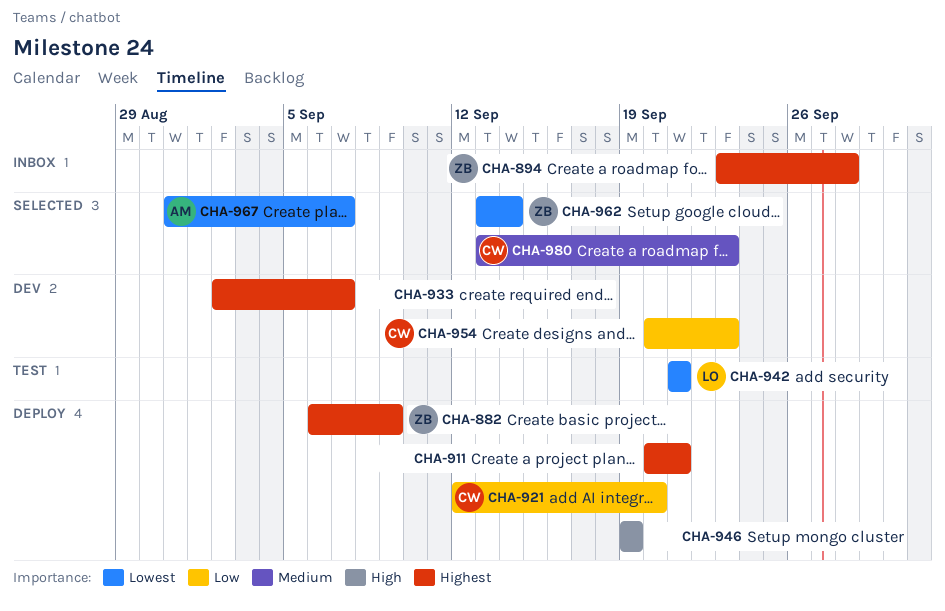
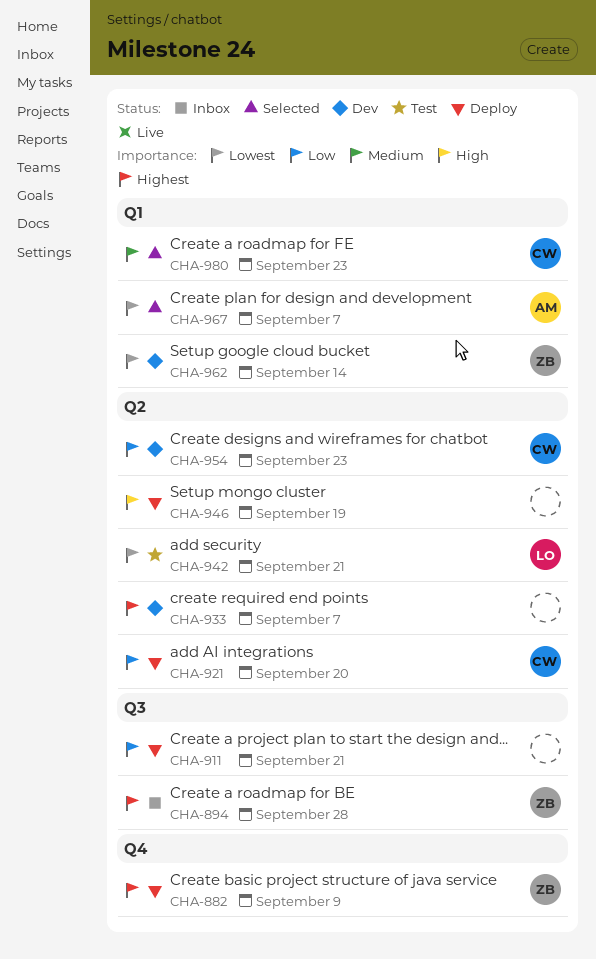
CHA-911, priority: Highest -> Low
CHA-962, status: Selected -> Dev

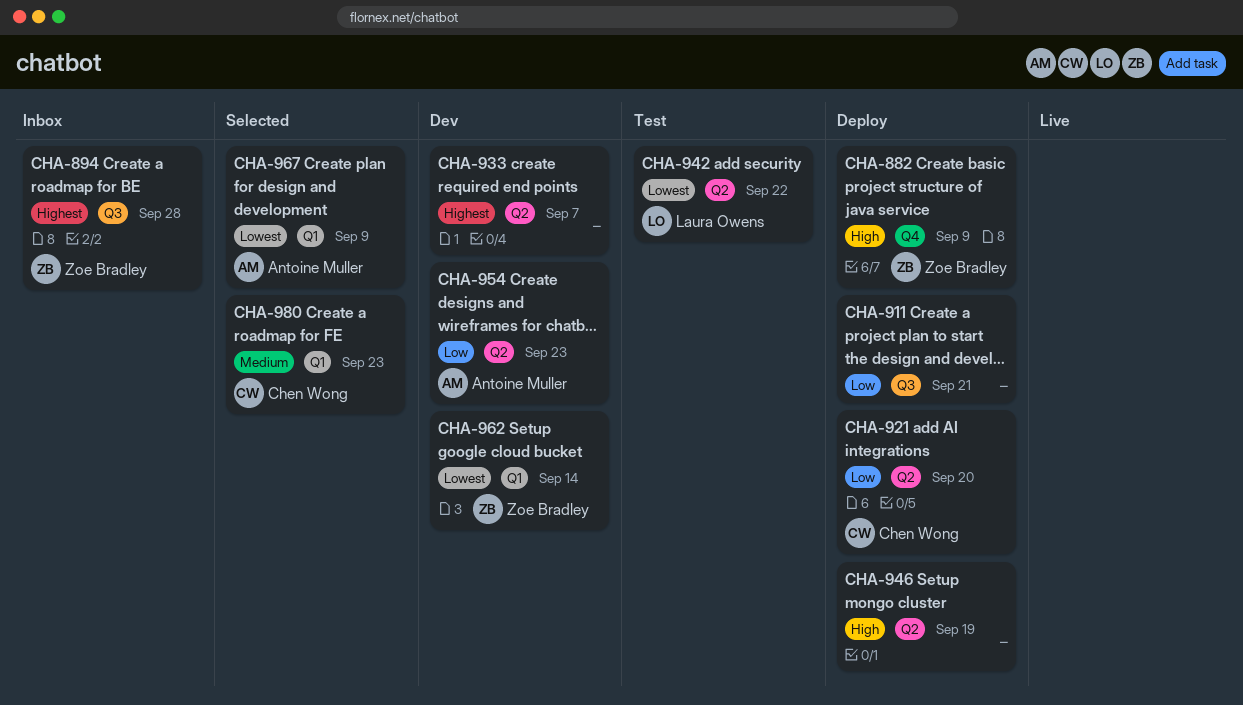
CHA-882, priority: Highest -> High
CHA-942, due: Sep 21 -> Sep 22
CHA-954, owner: Chen Wong -> Antoine Muller
CHA-967, due: Sep 7 -> Sep 9

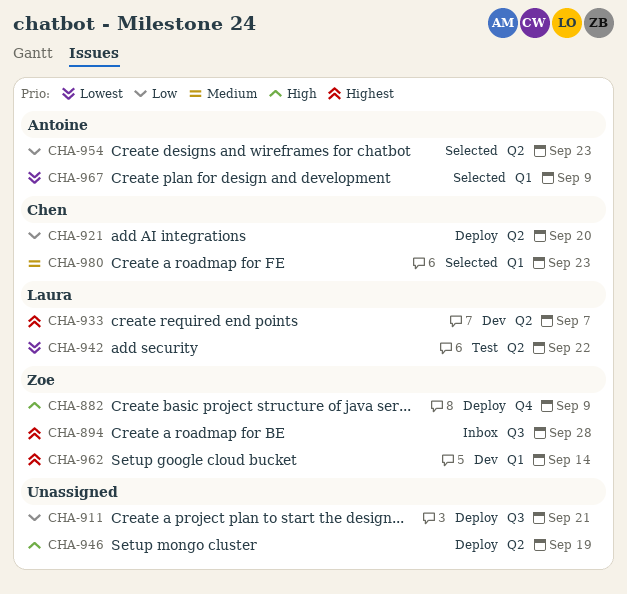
CHA-933, owner: none -> Laura Owens
CHA-954, status: Dev -> Selected
CHA-962, priority: Lowest -> Highest

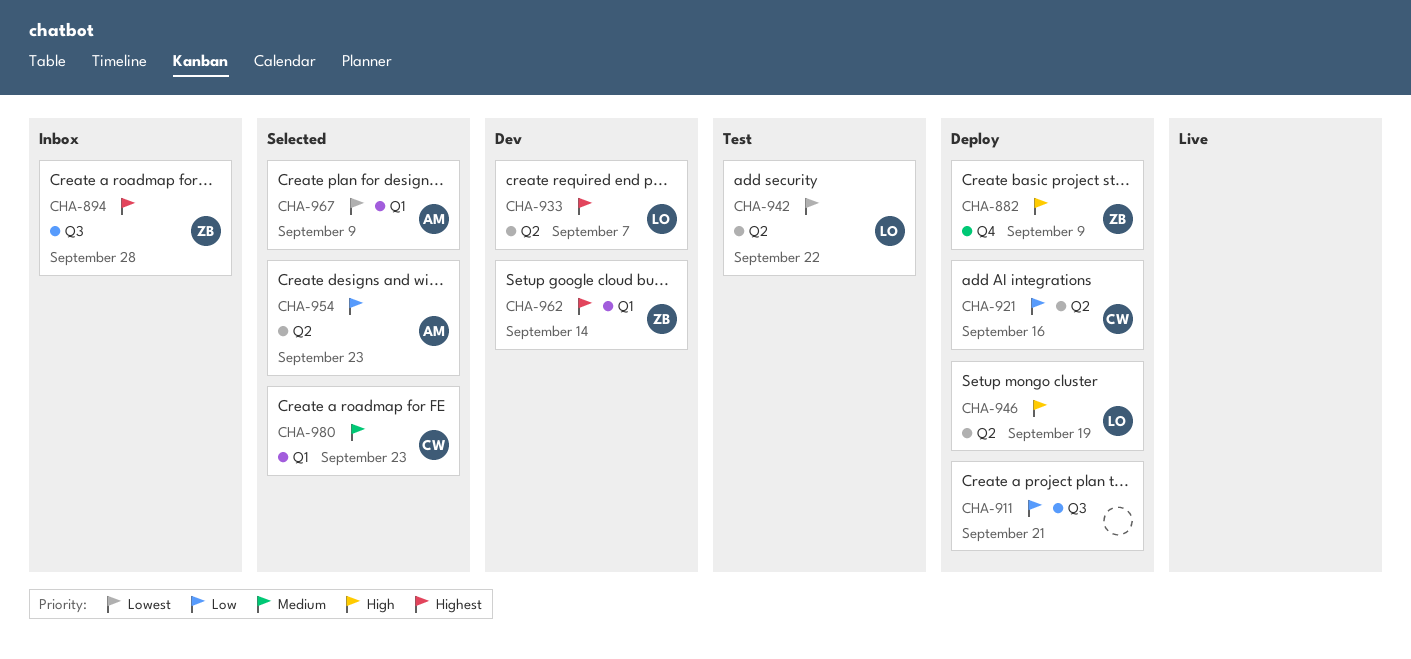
CHA-921, due: Sep 20 -> Sep 16
CHA-946, owner: none -> Laura

